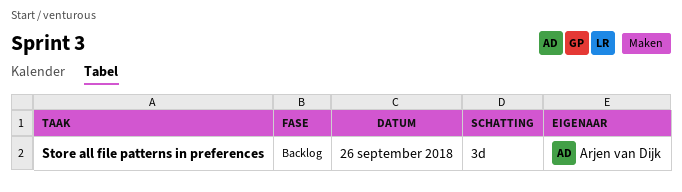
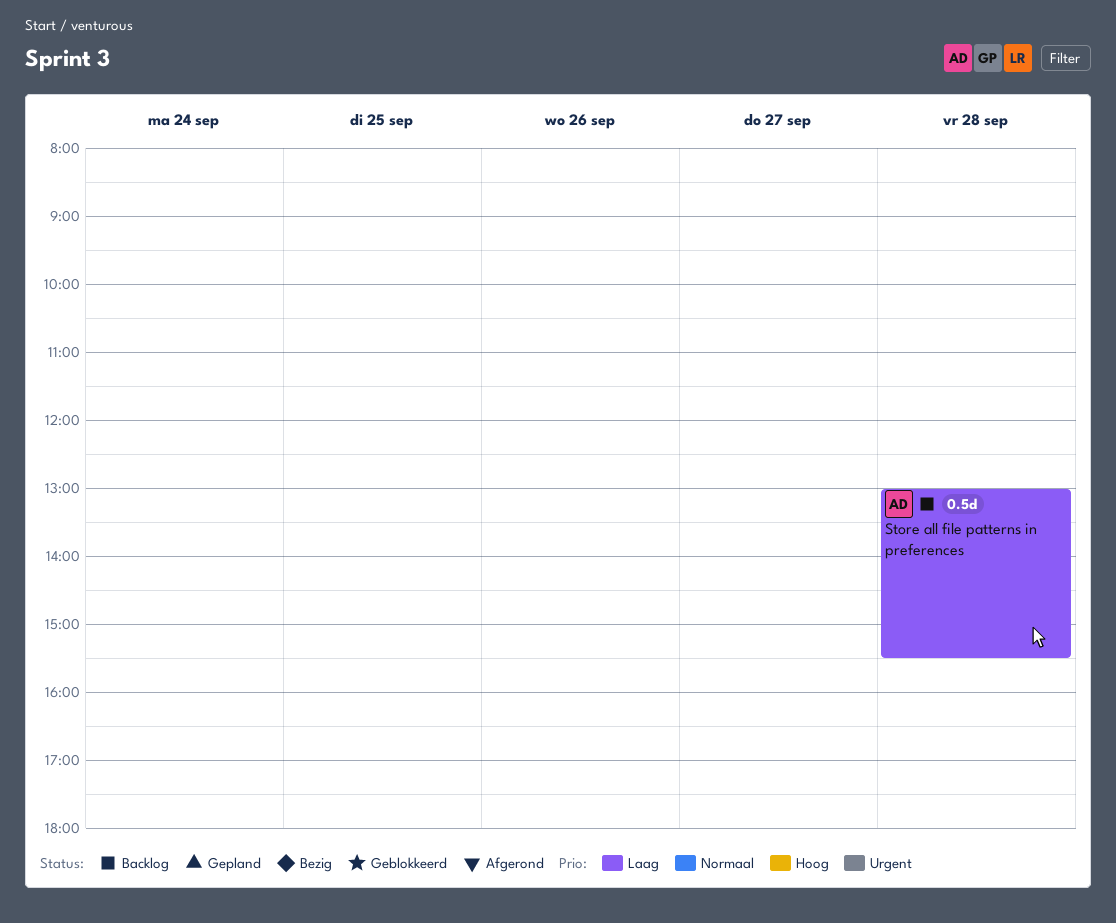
Store all file patterns in preferences, estimate: 3d -> 0.5d
Store all file patterns in preferences, day: Sep 26 -> Sep 28

